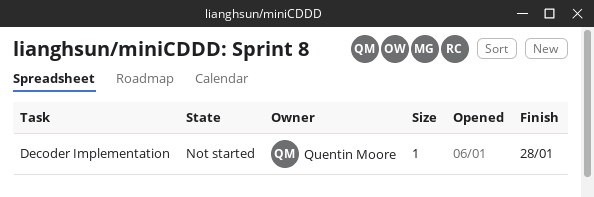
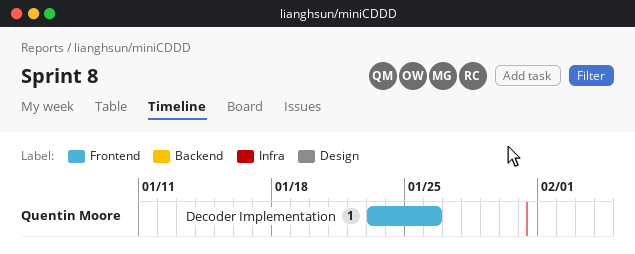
Decoder Implementation, due: Jan 28 -> Jan 26

